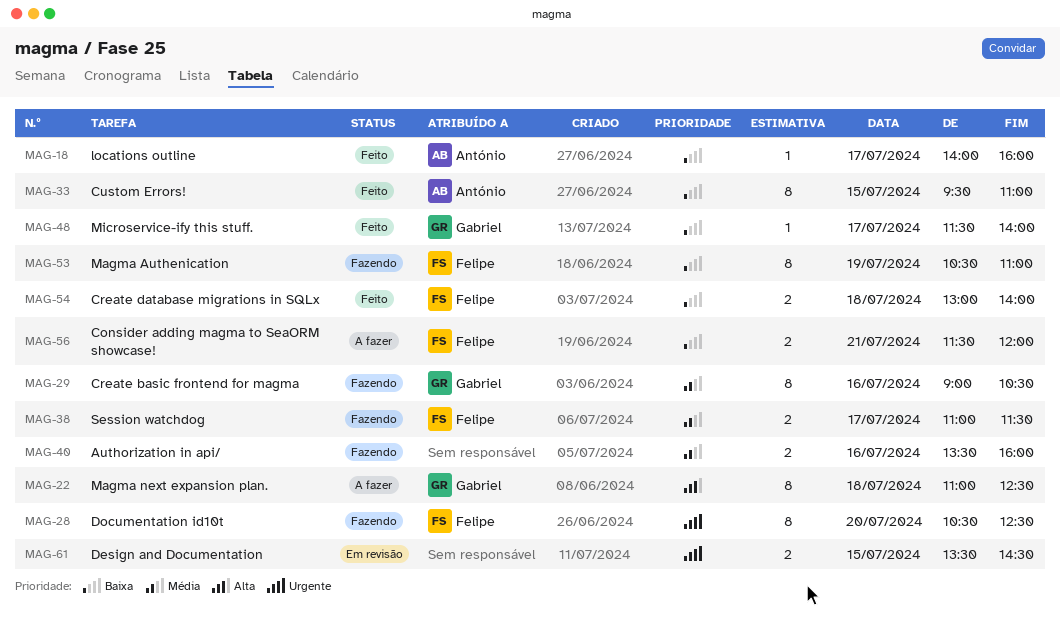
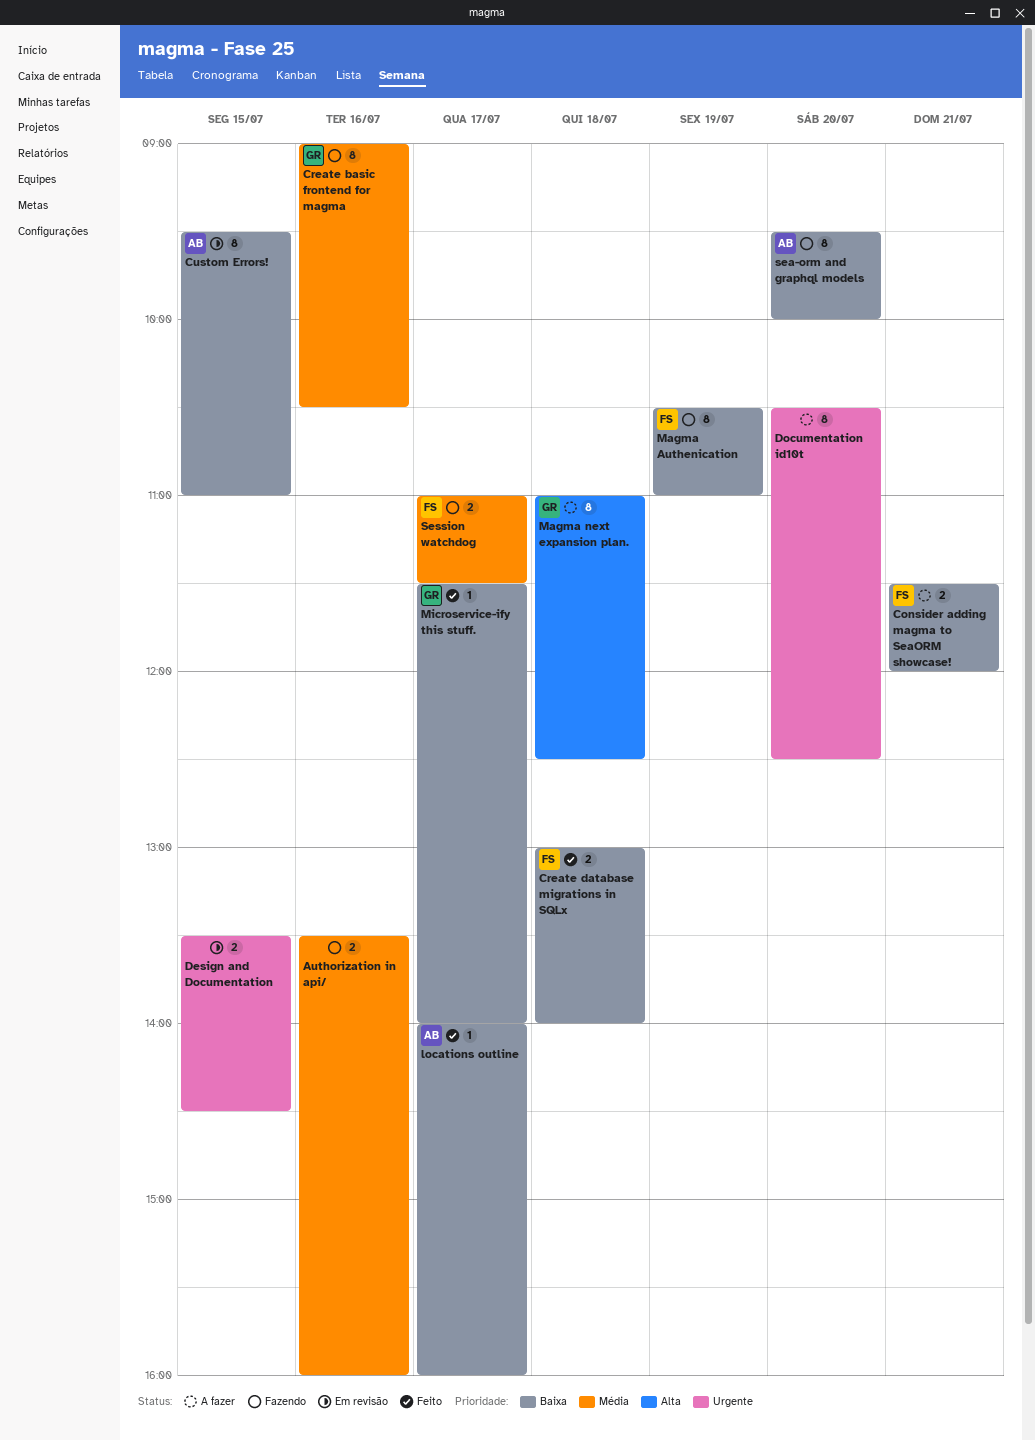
Custom Errors!, status: Feito -> Em revisão
Documentation id10t, status: Fazendo -> A fazer
Documentation id10t, owner: Felipe -> none
sea-orm and graphql models: none -> present

